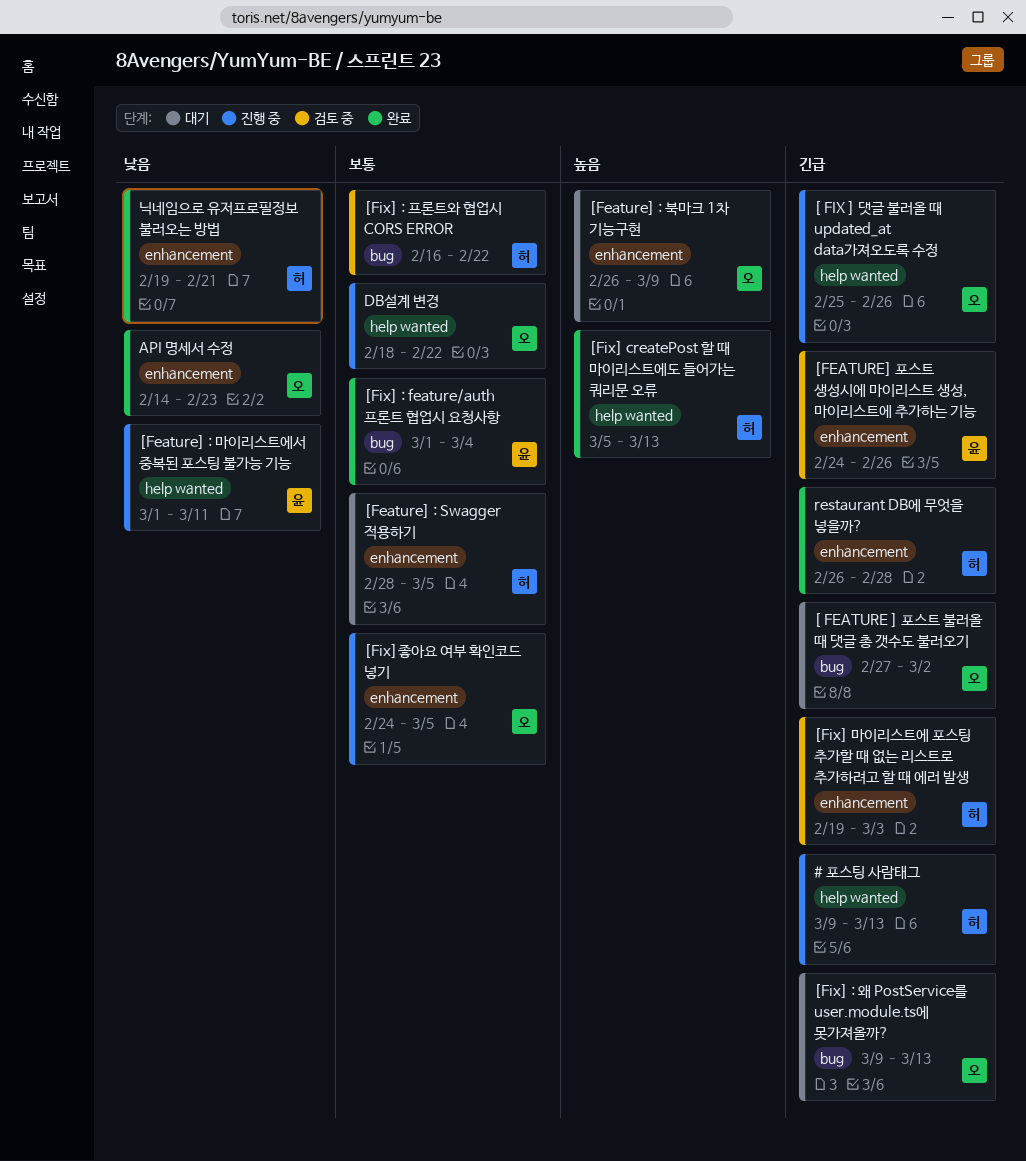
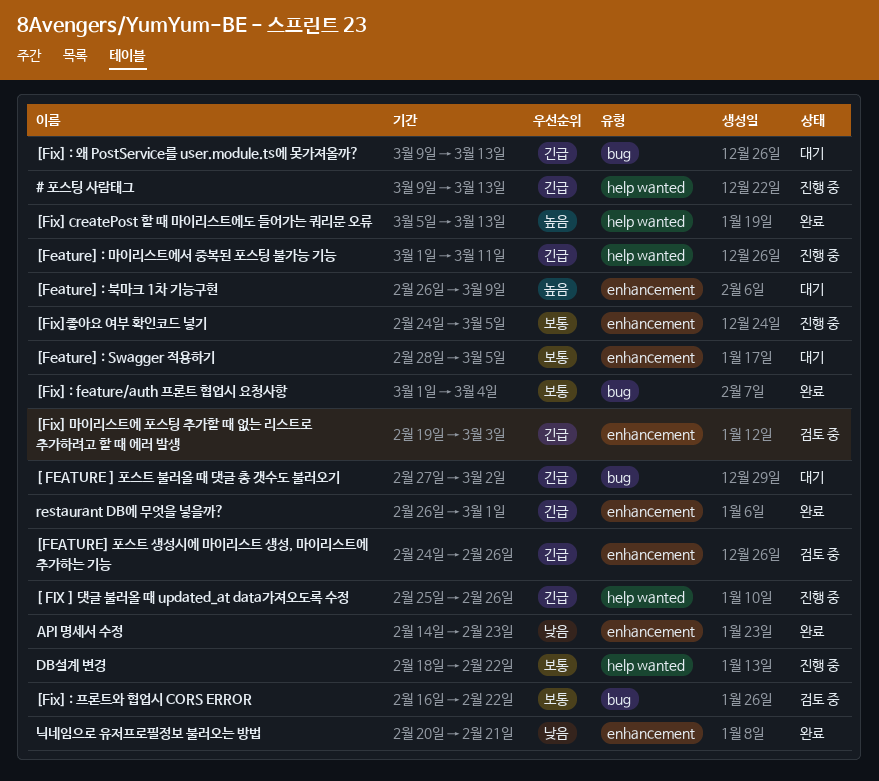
[Feature] : 마이리스트에서 중복된 포스팅 불가능 기능, priority: 낮음 -> 긴급
restaurant DB에 무엇을 넣을까?, due: Feb 28 -> Mar 1
닉네임으로 유저프로필정보 불러오는 방법, start: Feb 19 -> Feb 20

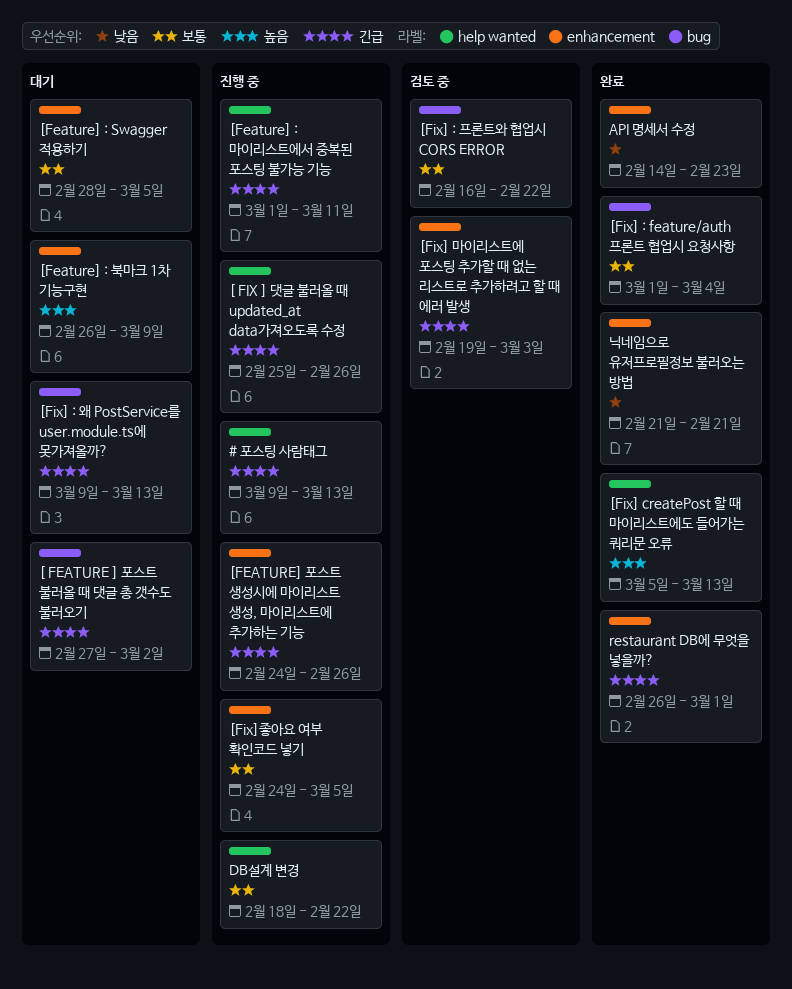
[FEATURE] 포스트 생성시에 마이리스트 생성, 마이리스트에 추가하는 기능, status: 검토 중 -> 진행 중
닉네임으로 유저프로필정보 불러오는 방법, start: Feb 20 -> Feb 21

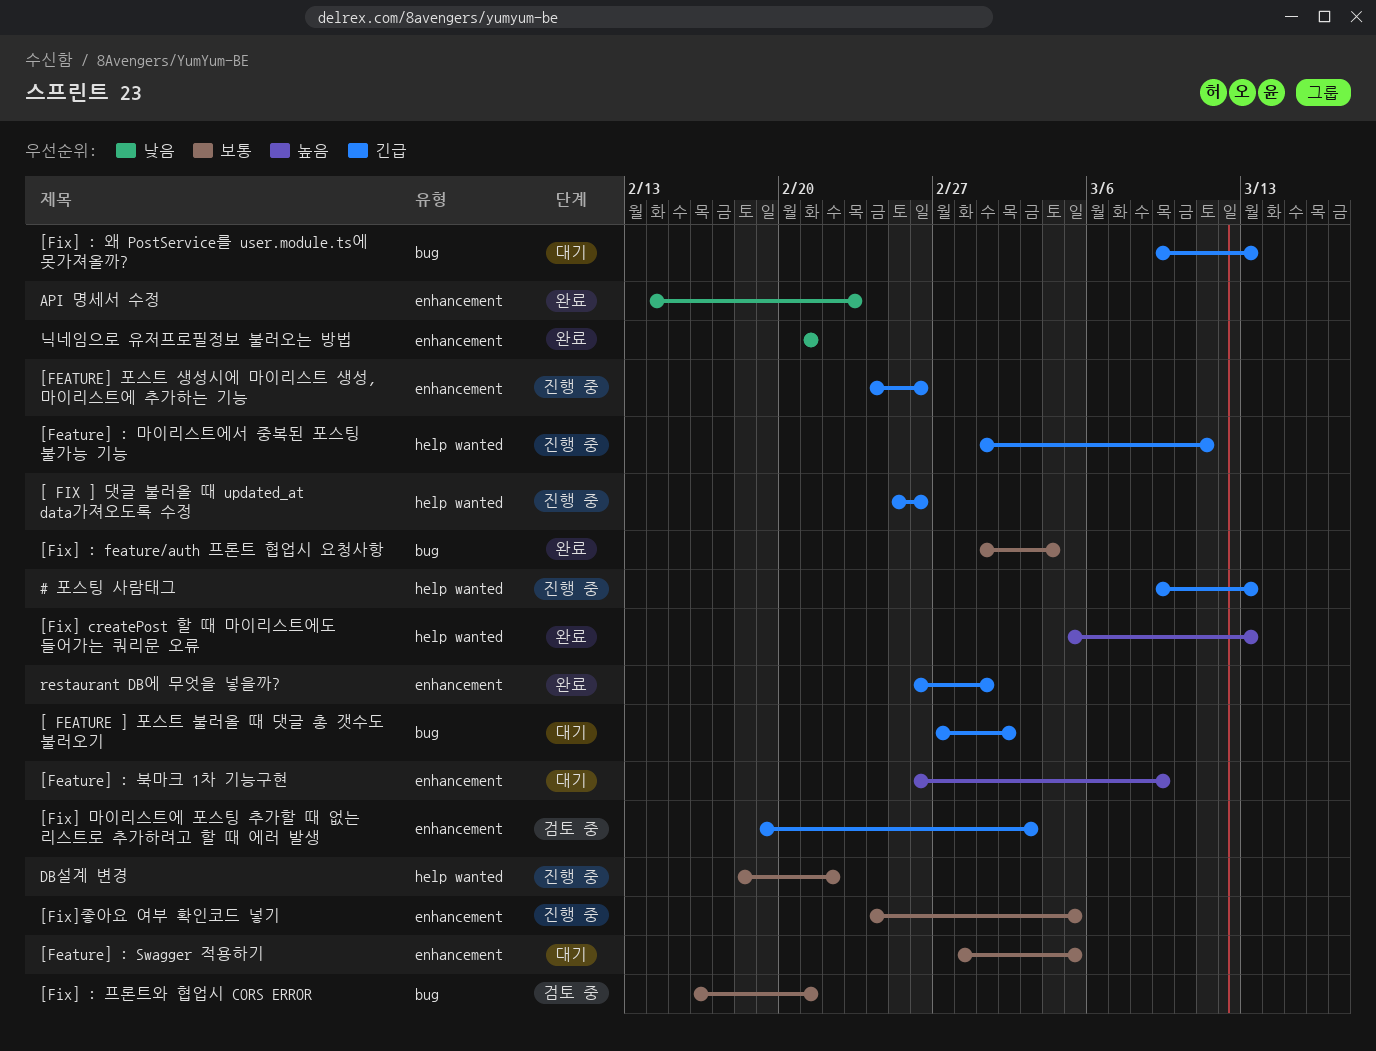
[Fix] : 프론트와 협업시 CORS ERROR, due: Feb 22 -> Feb 21

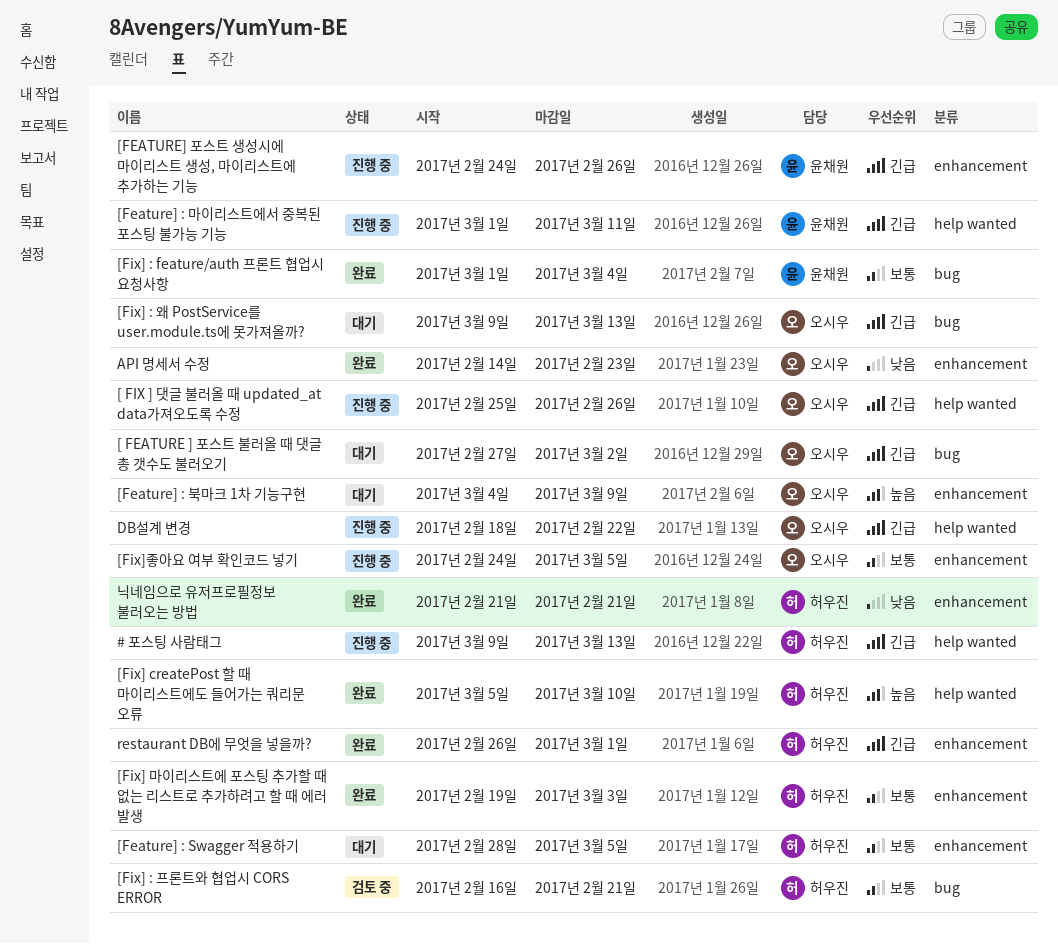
[Feature] : 북마크 1차 기능구현, start: Feb 26 -> Mar 4
[Fix] createPost 할 때 마이리스트에도 들어가는 쿼리문 오류, due: Mar 13 -> Mar 10
[Fix] 마이리스트에 포스팅 추가할 때 없는 리스트로 추가하려고 할 때 에러 발생, status: 검토 중 -> 완료
[Fix] 마이리스트에 포스팅 추가할 때 없는 리스트로 추가하려고 할 때 에러 발생, priority: 긴급 -> 보통
DB설계 변경, priority: 보통 -> 긴급

